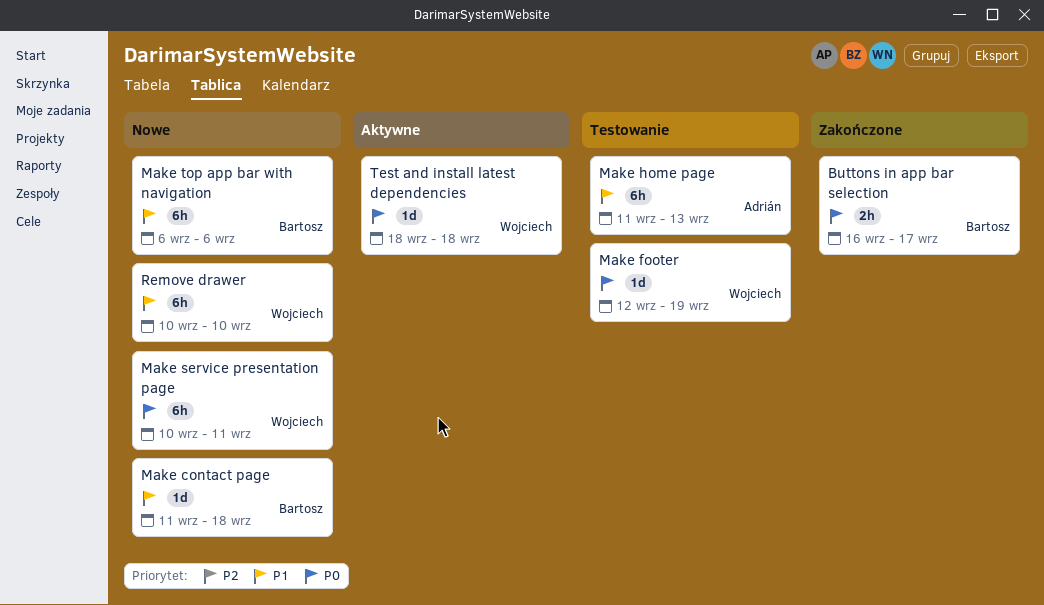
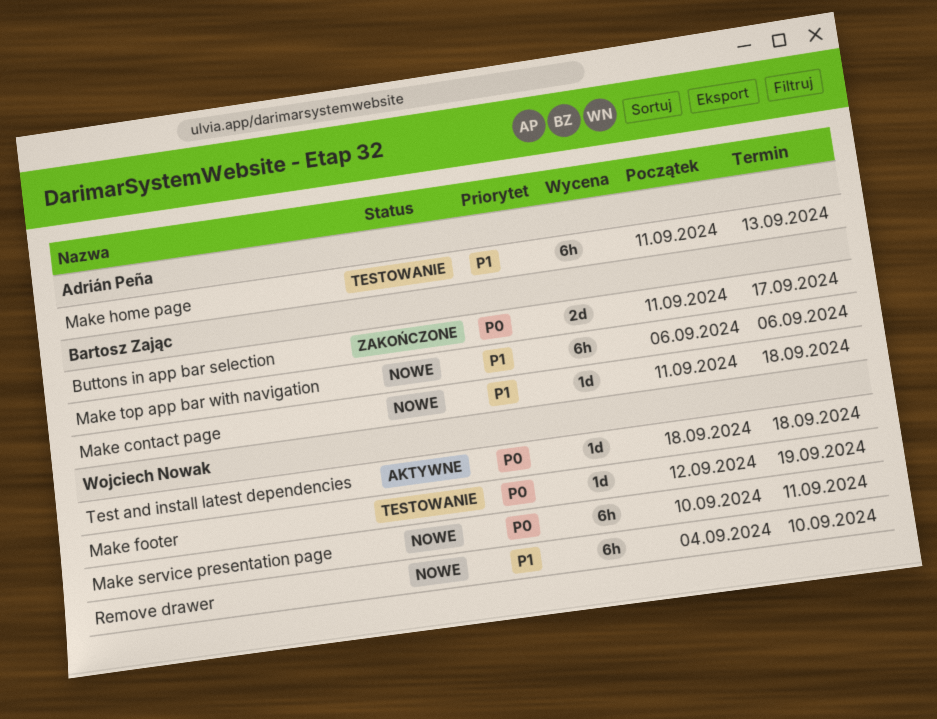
Buttons in app bar selection, estimate: 2h -> 2d
Buttons in app bar selection, start: Sep 16 -> Sep 11
Remove drawer, start: Sep 10 -> Sep 4

